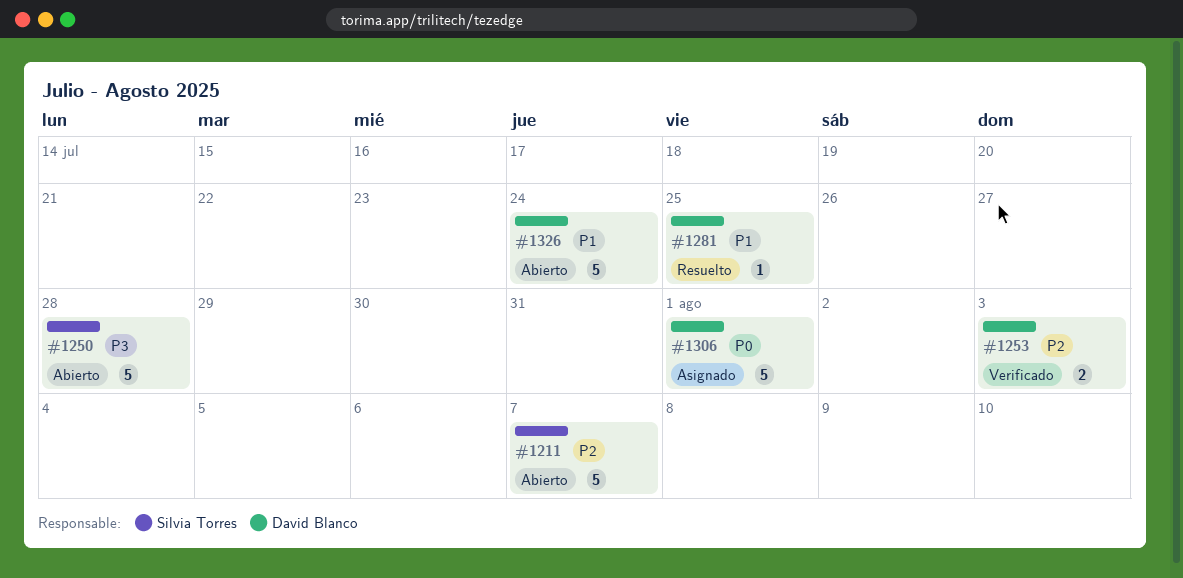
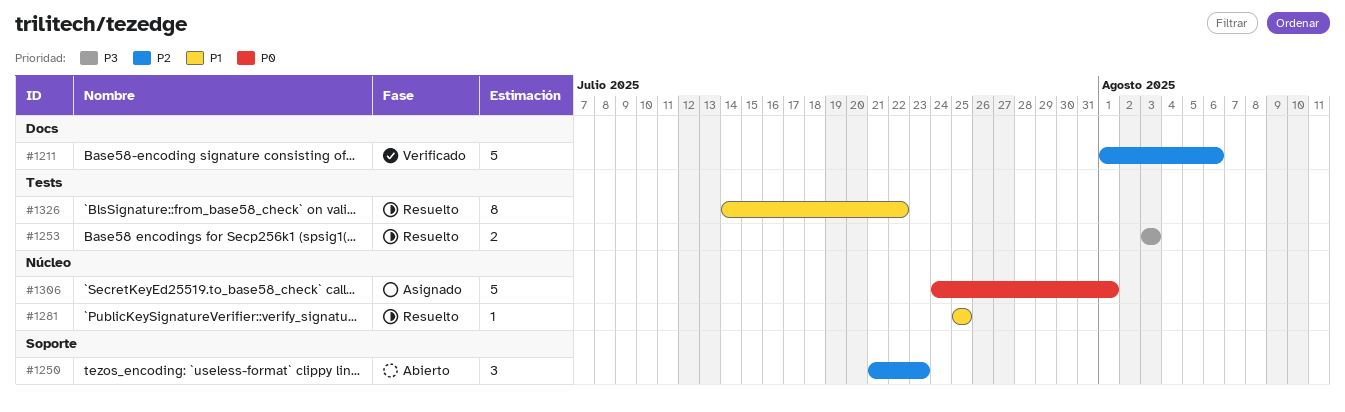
#1211, status: Abierto -> Verificado
#1211, due: Aug 7 -> Aug 6
#1250, priority: P3 -> P2
#1250, estimate: 5 -> 3
#1250, due: Jul 28 -> Jul 23
#1253, status: Verificado -> Resuelto
#1253, priority: P2 -> P3
#1326, status: Abierto -> Resuelto
#1326, estimate: 5 -> 8
#1326, due: Jul 24 -> Jul 22

